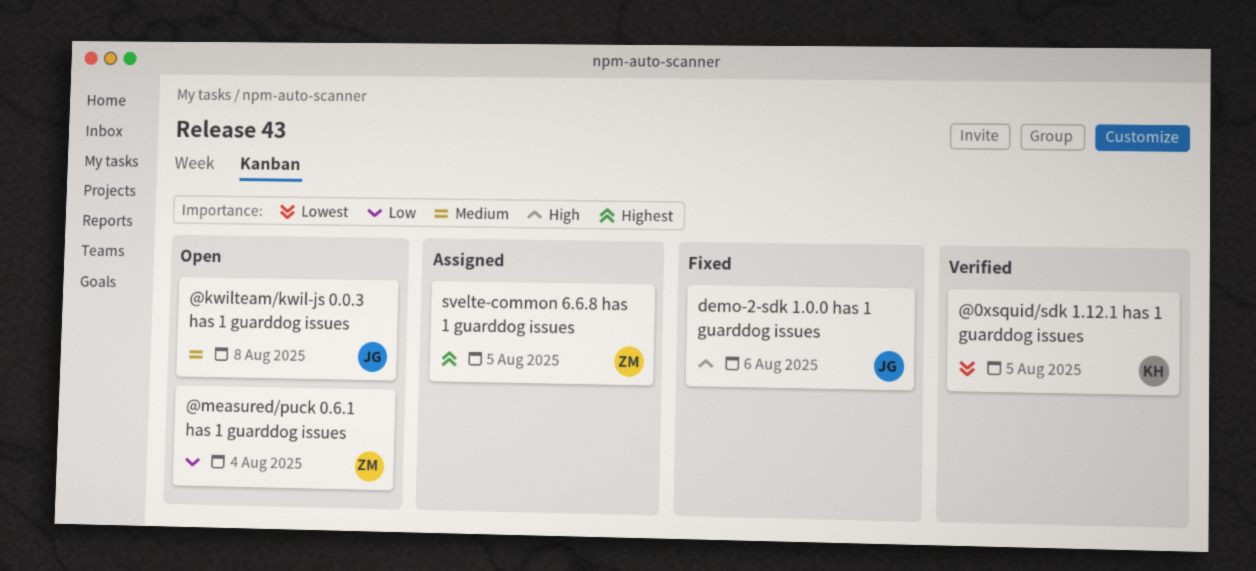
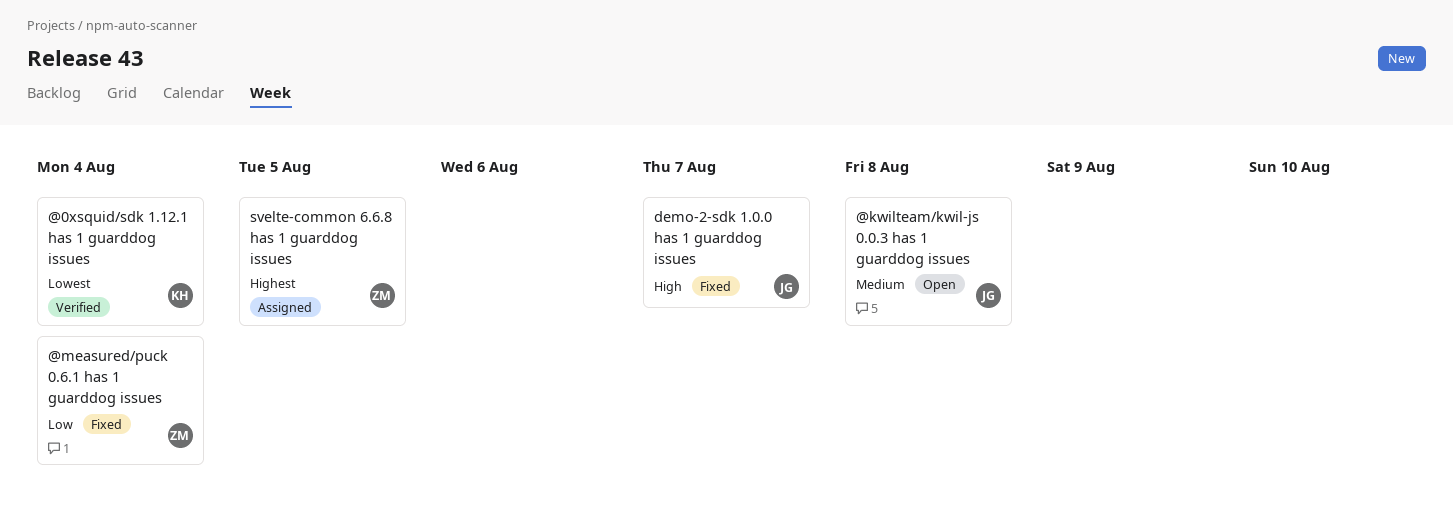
@0xsquid/sdk 1.12.1 has 1 guarddog issues, due: Aug 5 -> Aug 4
@measured/puck 0.6.1 has 1 guarddog issues, status: Open -> Fixed
demo-2-sdk 1.0.0 has 1 guarddog issues, due: Aug 6 -> Aug 7

